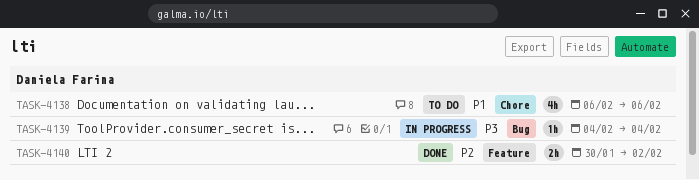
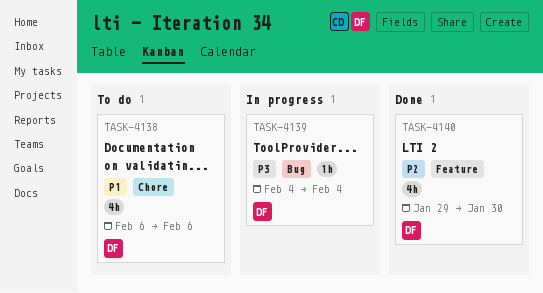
TASK-4140, estimate: 2h -> 4h
TASK-4140, start: Jan 30 -> Jan 29
TASK-4140, due: Feb 2 -> Jan 30

